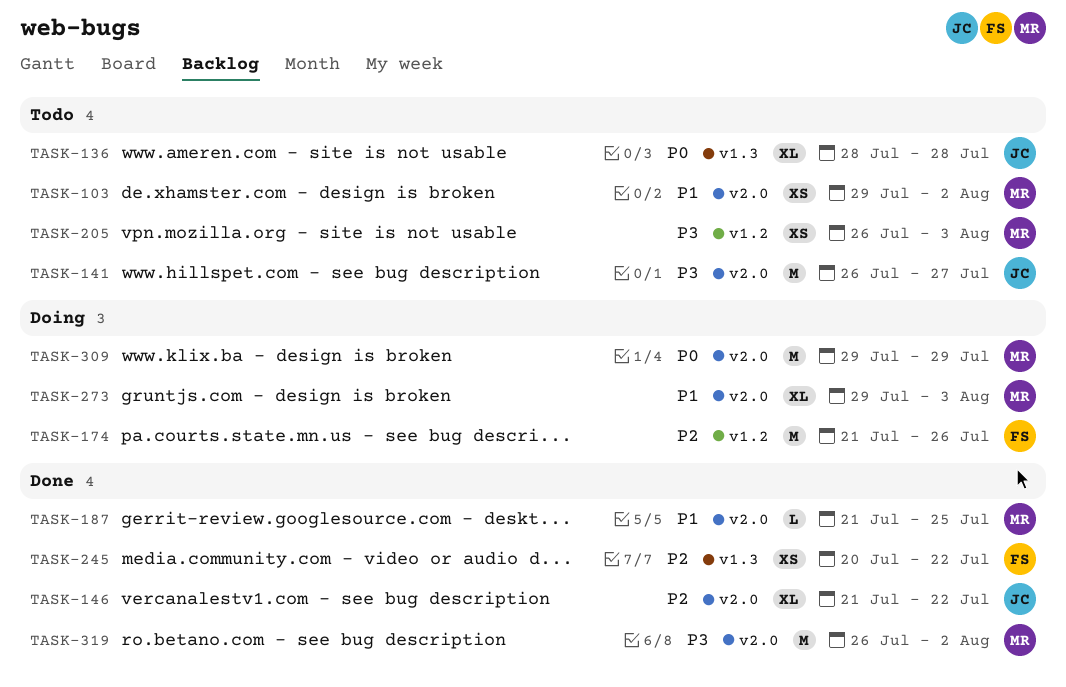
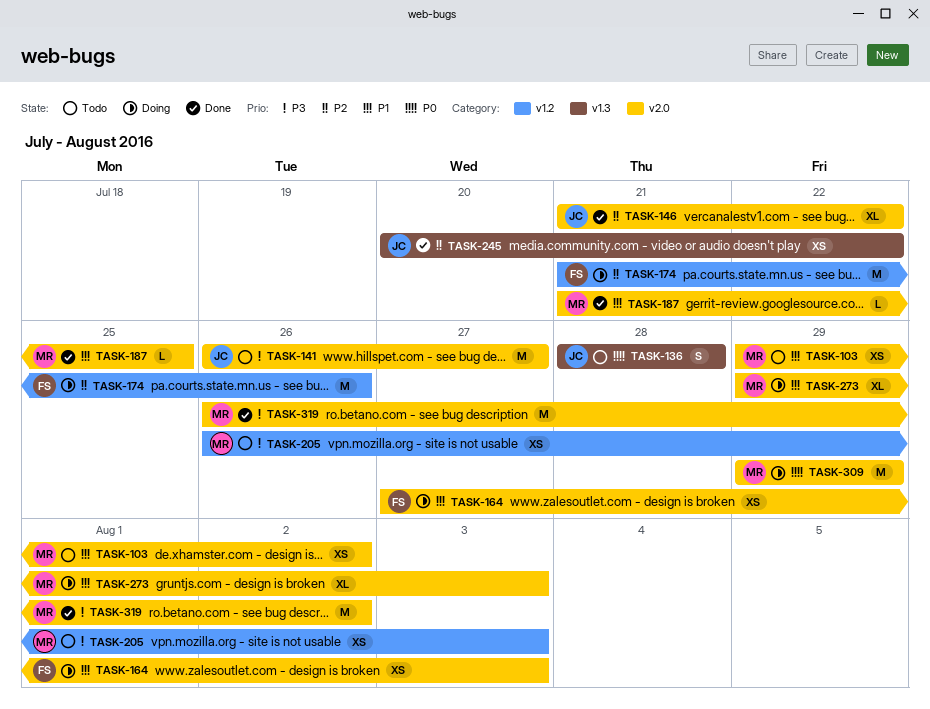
TASK-136, estimate: XL -> S
TASK-164: none -> present
TASK-245, owner: FS -> JC

